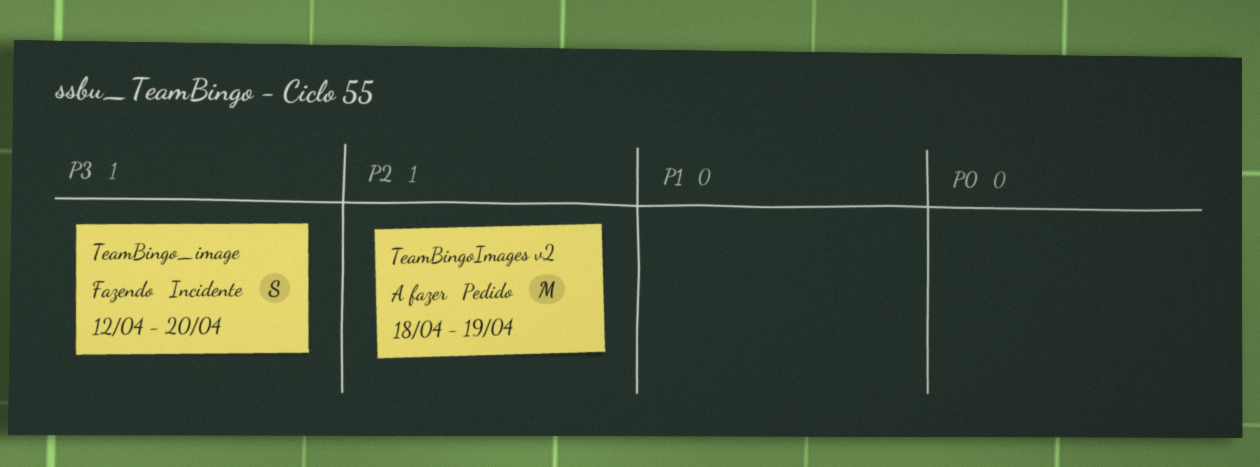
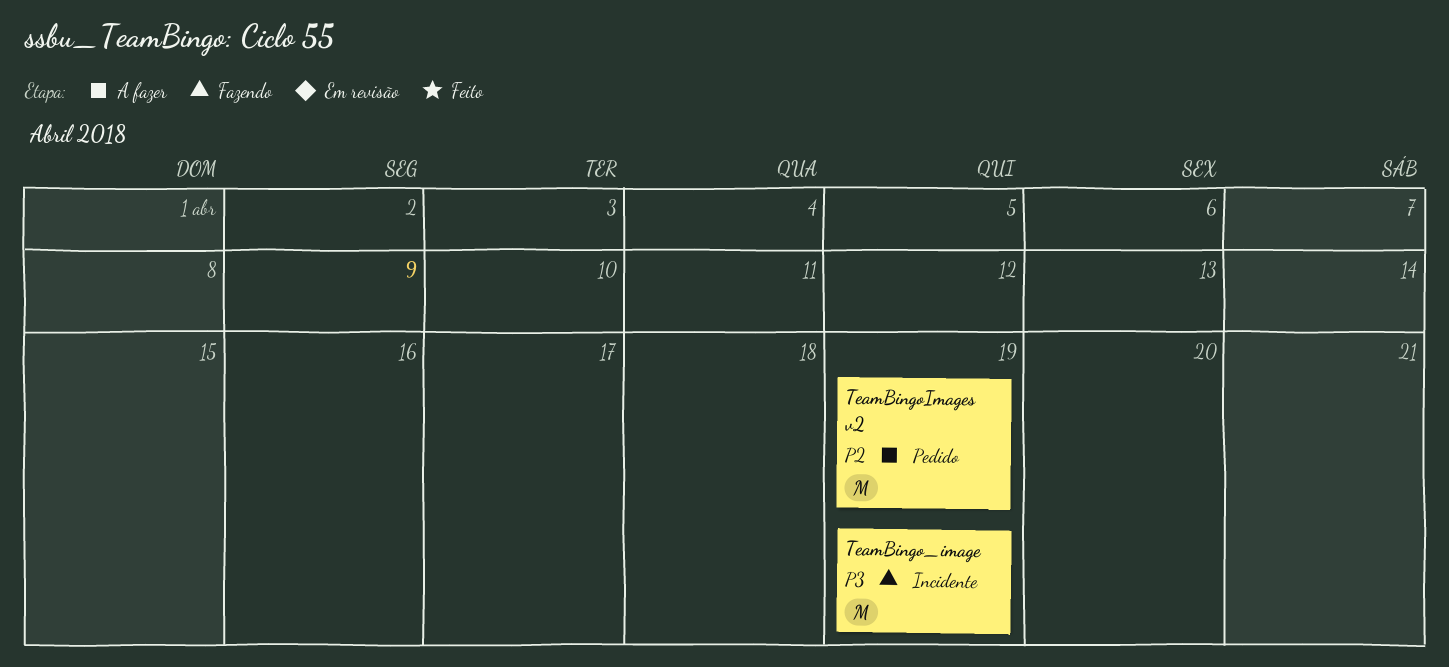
TeamBingo_image, estimate: S -> M
TeamBingo_image, due: Apr 20 -> Apr 19

